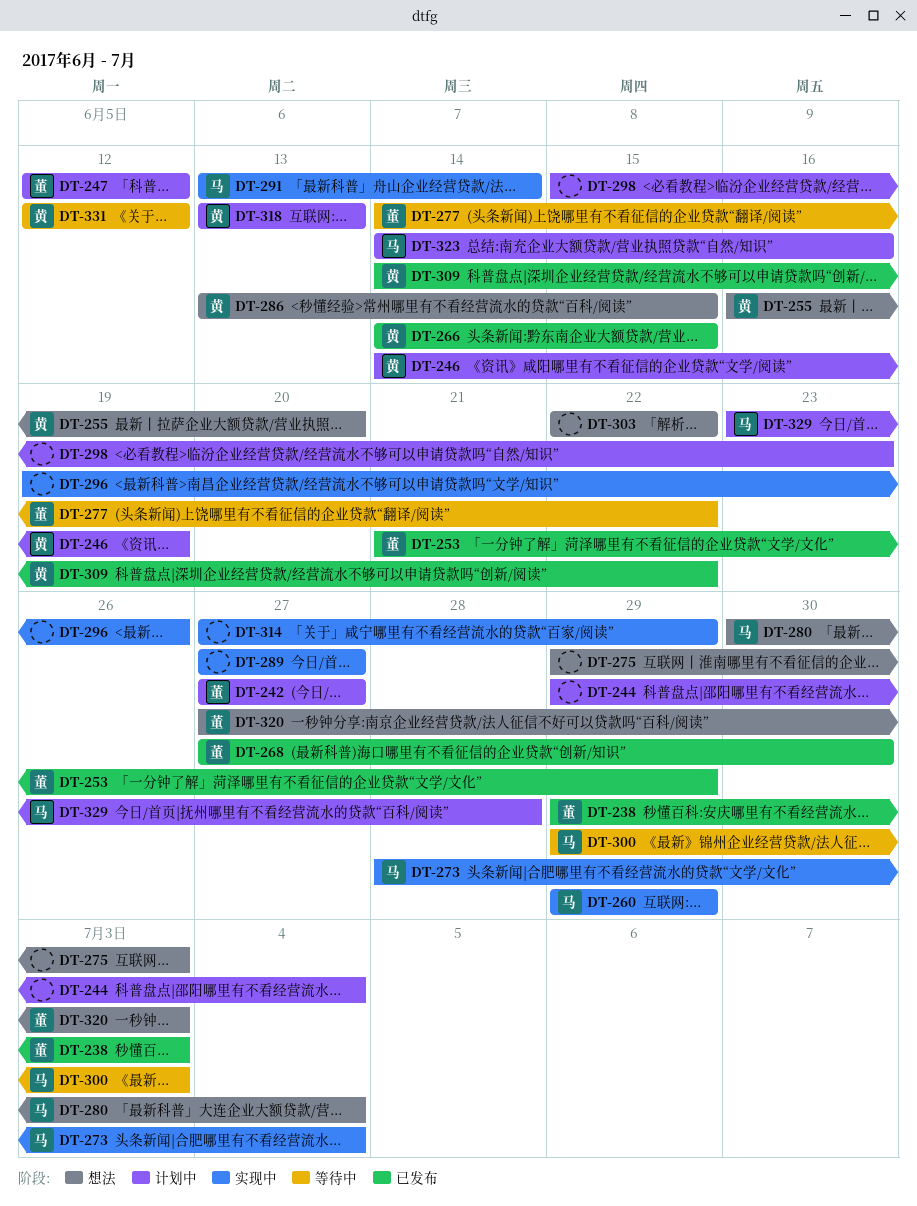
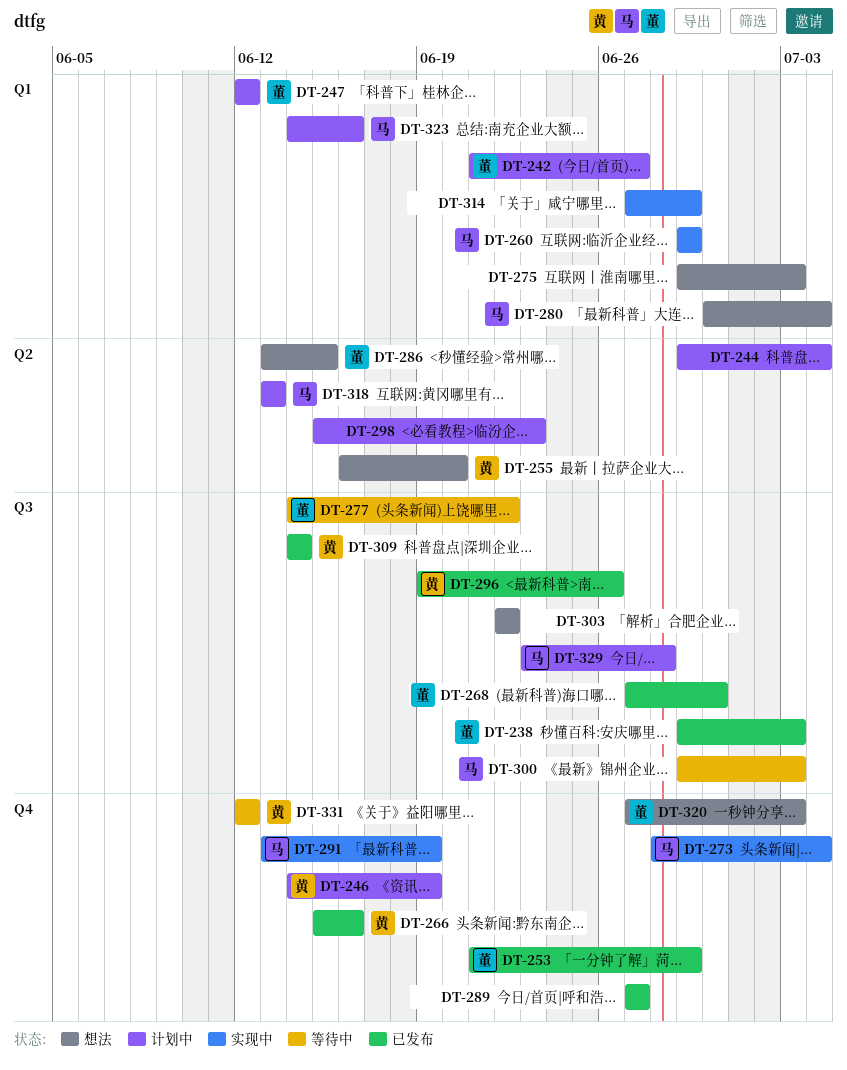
DT-242, start: Jun 27 -> Jun 21
DT-266, start: Jun 14 -> Jun 15
DT-266, due: Jun 15 -> Jun 16
DT-286, owner: 黄 -> 董
DT-289, status: 实现中 -> 已发布
DT-291, due: Jun 14 -> Jun 19
DT-296, status: 实现中 -> 已发布
DT-296, owner: none -> 黄
DT-309, due: Jun 22 -> Jun 14
DT-318, owner: 黄 -> 马

